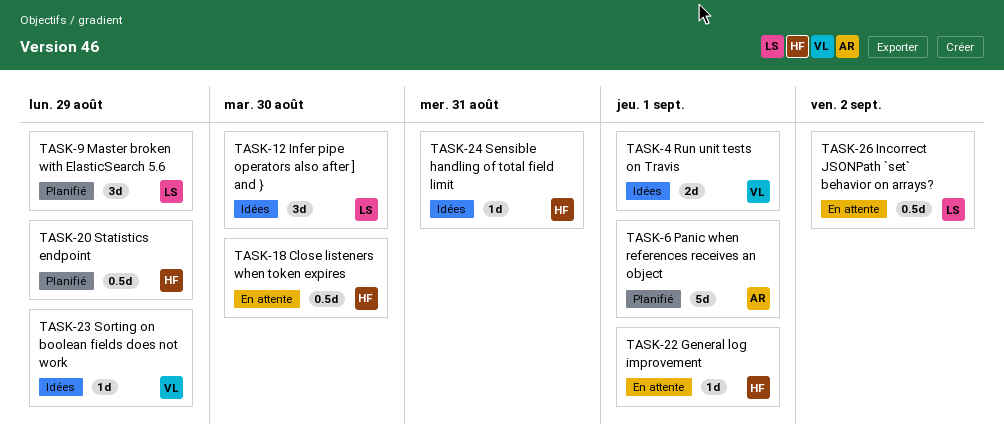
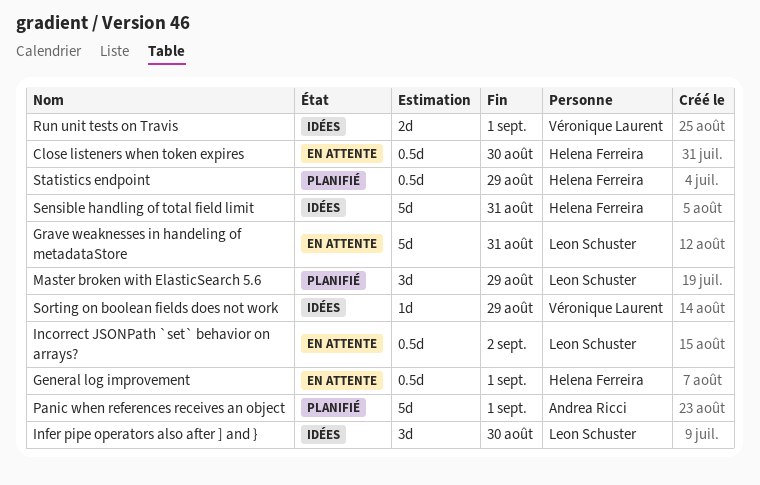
General log improvement, estimate: 1d -> 0.5d
Grave weaknesses in handeling of metadataStore: none -> present
Sensible handling of total field limit, estimate: 1d -> 5d

